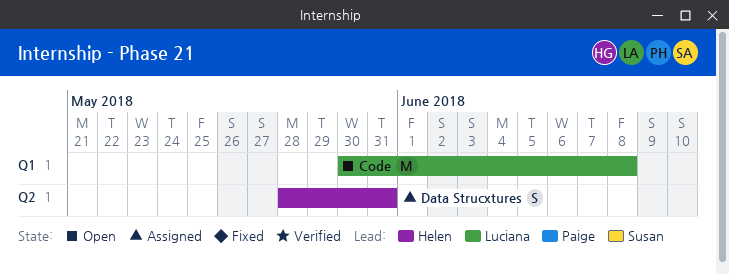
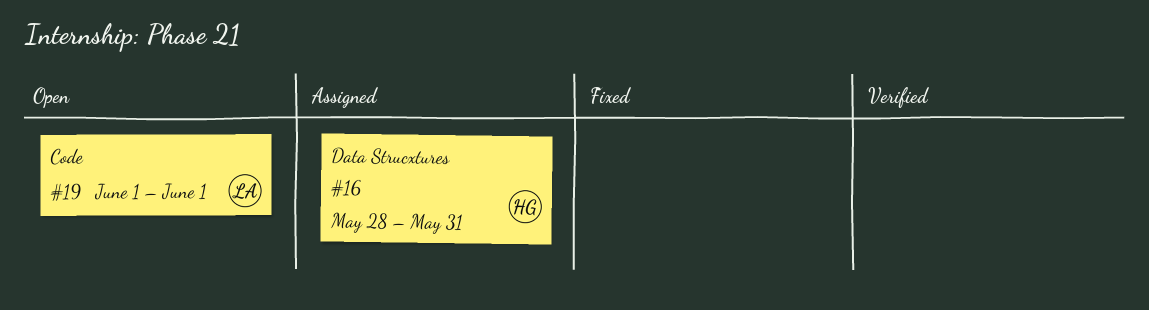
Code, start: May 30 -> Jun 1
Code, due: Jun 8 -> Jun 1

